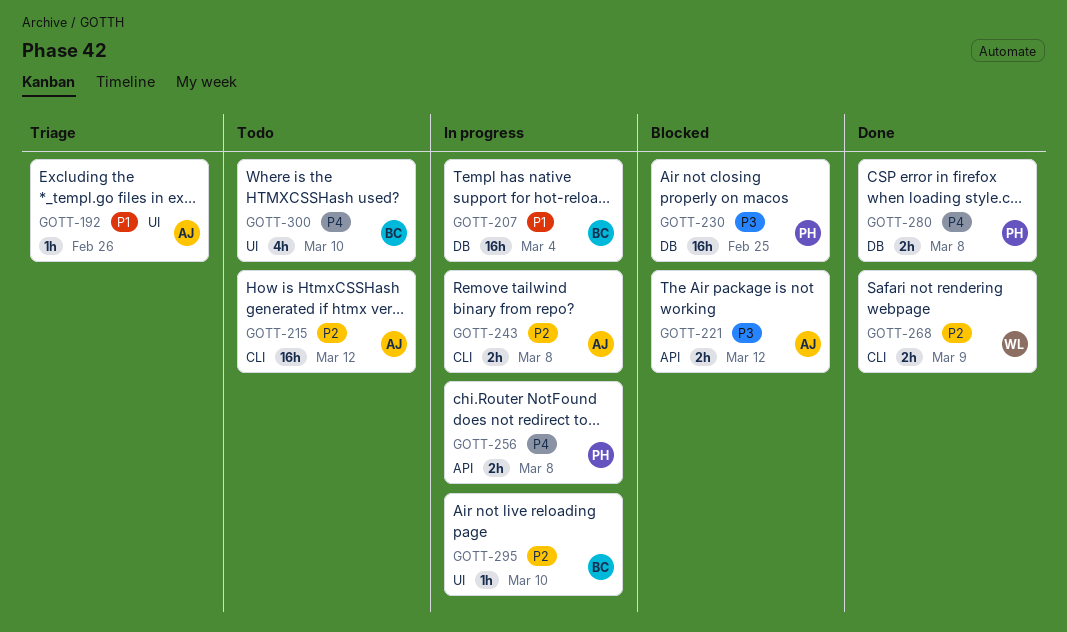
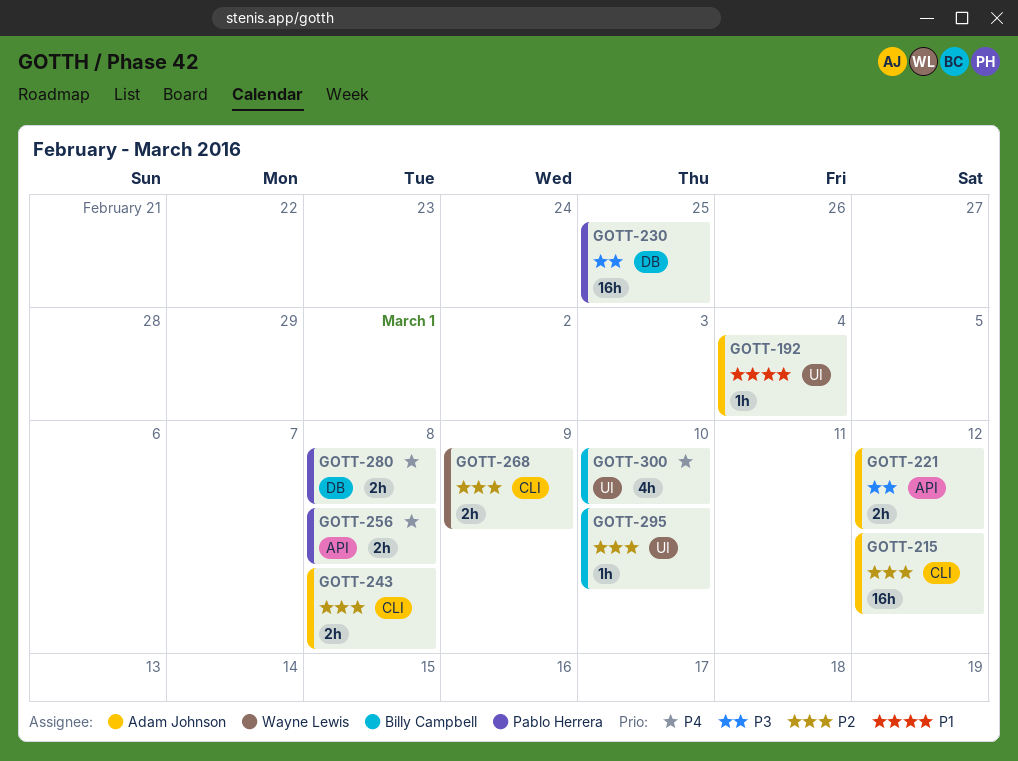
GOTT-192, due: Feb 26 -> Mar 4
GOTT-207: present -> none

